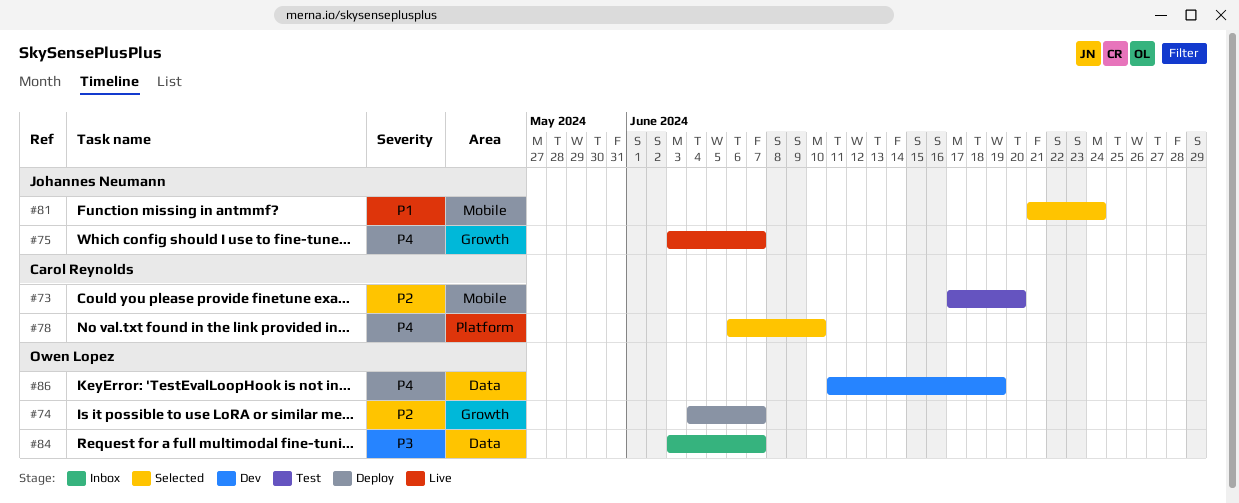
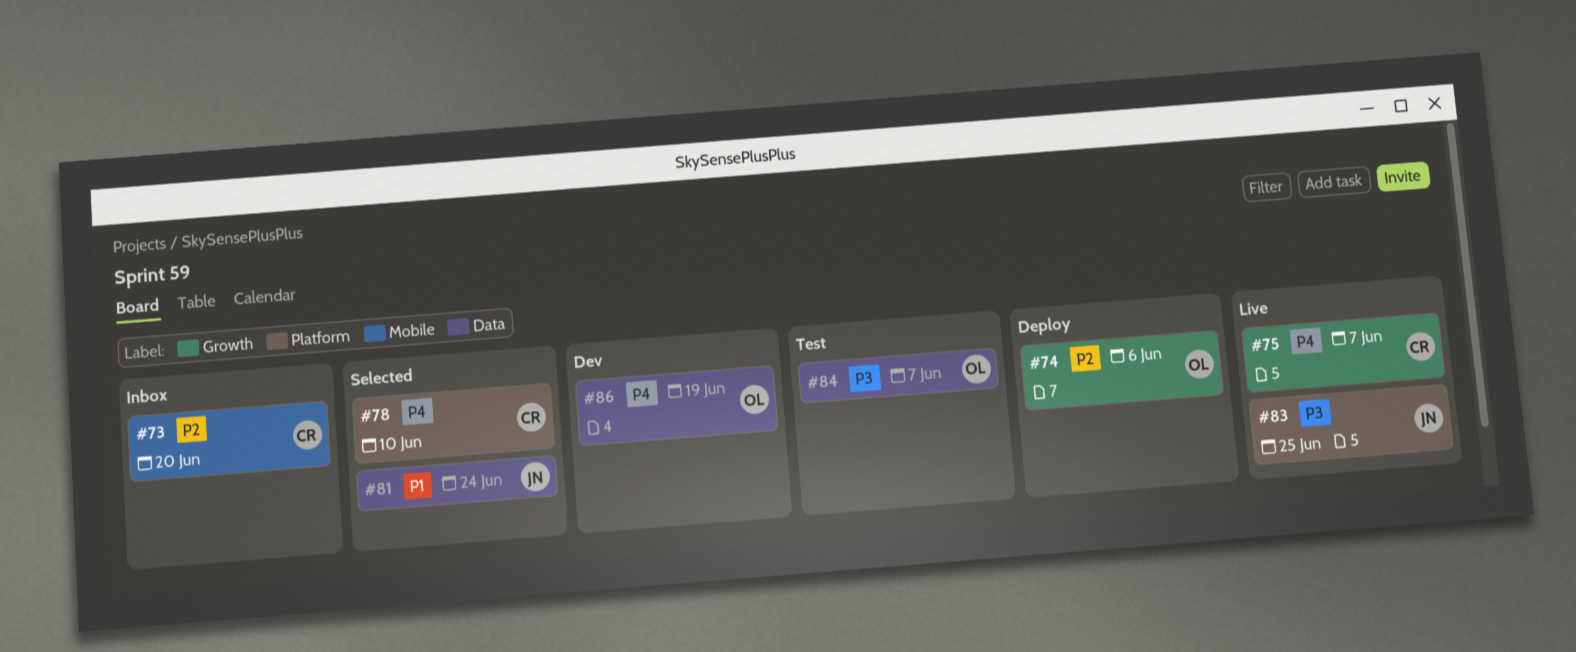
#73, status: Test -> Inbox
#74, due: Jun 7 -> Jun 6
#75, owner: Johannes Neumann -> Carol Reynolds
#81, label: Mobile -> Data
#83: none -> present
#84, status: Inbox -> Test

